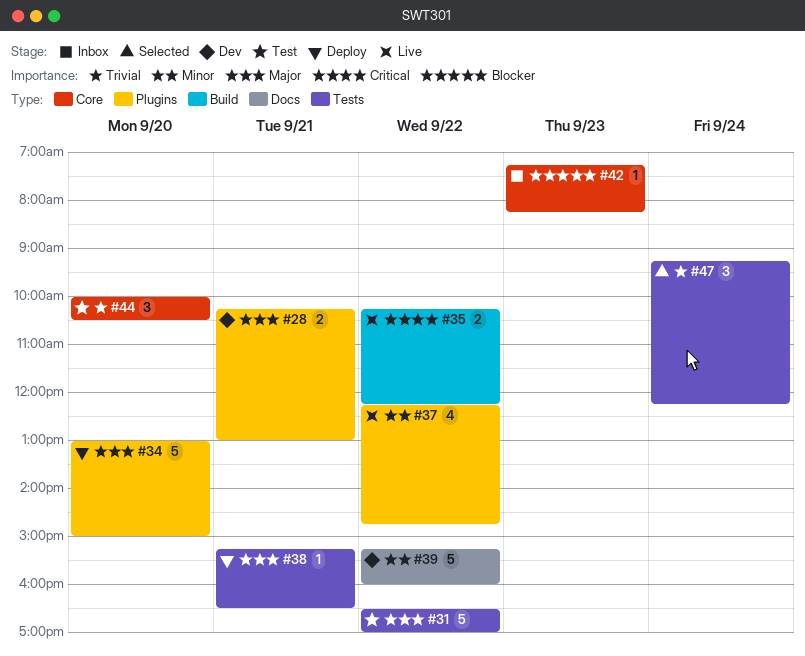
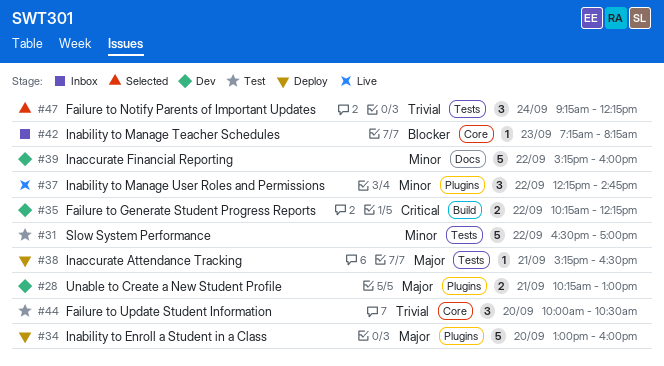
#31, priority: Major -> Minor
#34, ends: 15:00 -> 16:00
#35, status: Live -> Dev
#37, estimate: 4 -> 3

